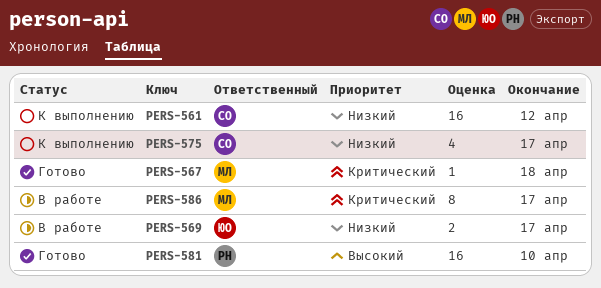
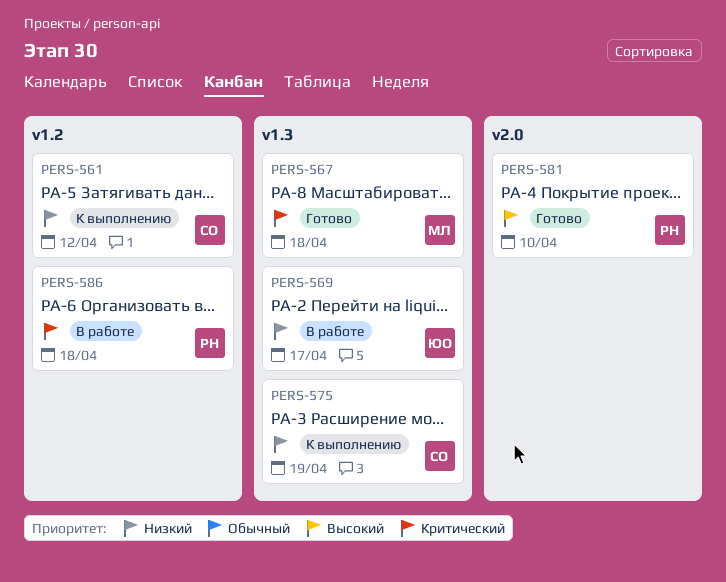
PERS-575, due: Apr 17 -> Apr 19
PERS-586, owner: МЛ -> РН
PERS-586, due: Apr 17 -> Apr 18

